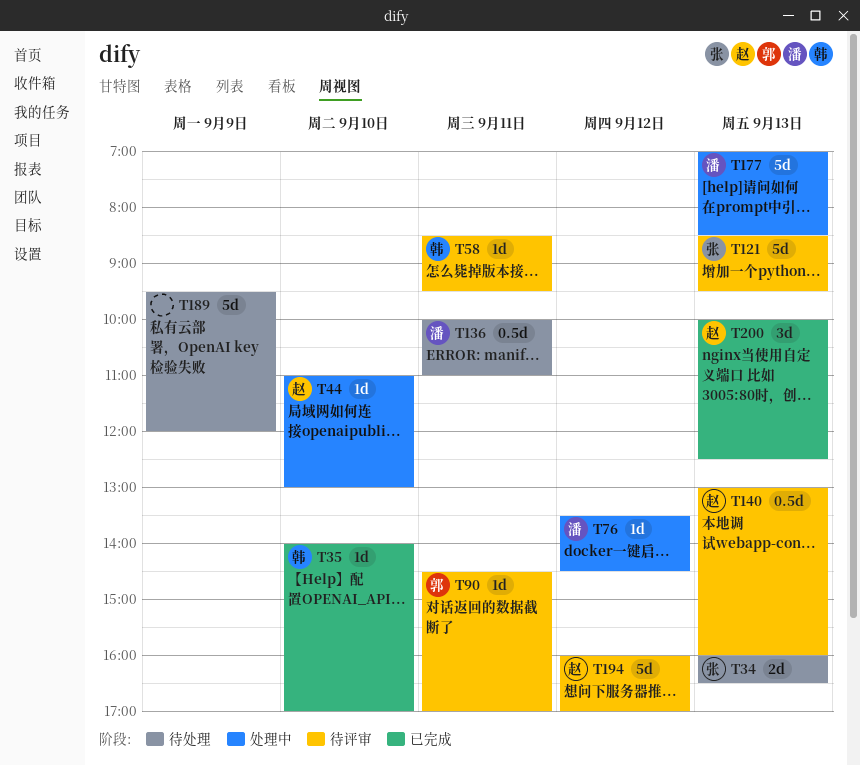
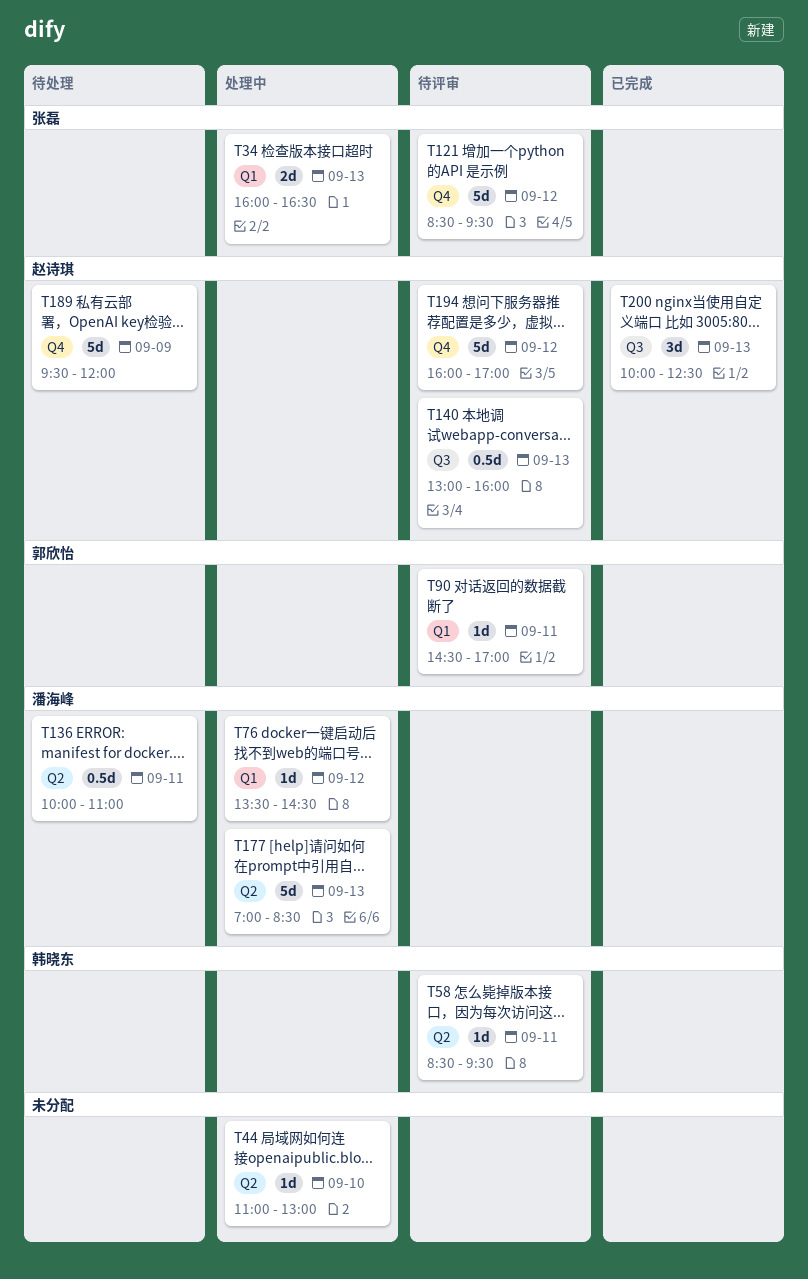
T34, status: 待处理 -> 处理中
T35: present -> none
T44, owner: 赵诗琪 -> none
T121, day: Sep 13 -> Sep 12
T189, owner: none -> 赵诗琪

